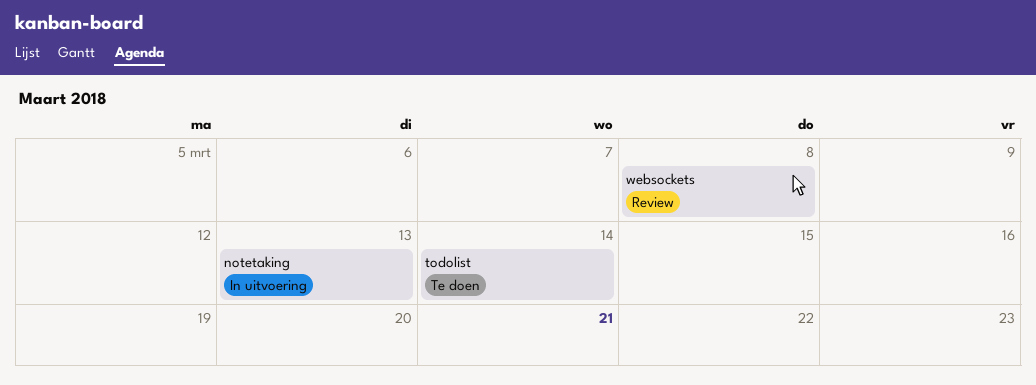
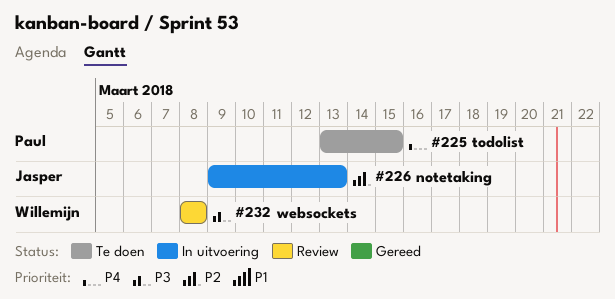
todolist, due: Mar 14 -> Mar 15

